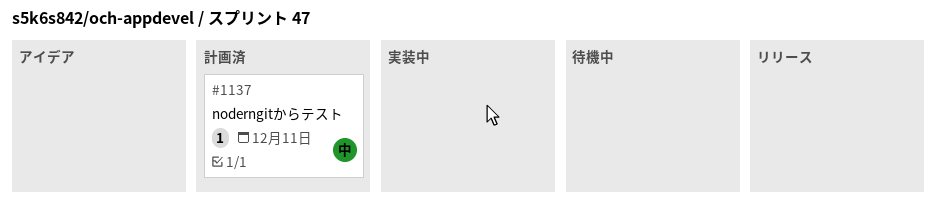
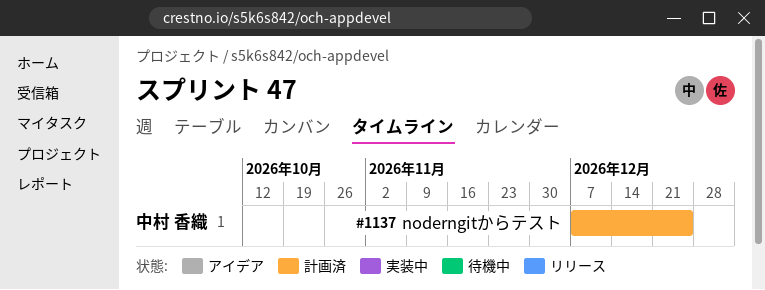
#1137, due: Dec 11 -> Dec 25

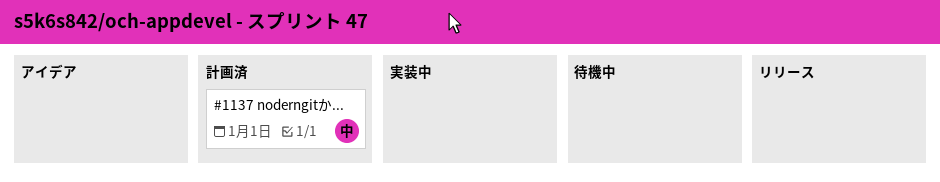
#1137, due: Dec 25 -> Jan 1

